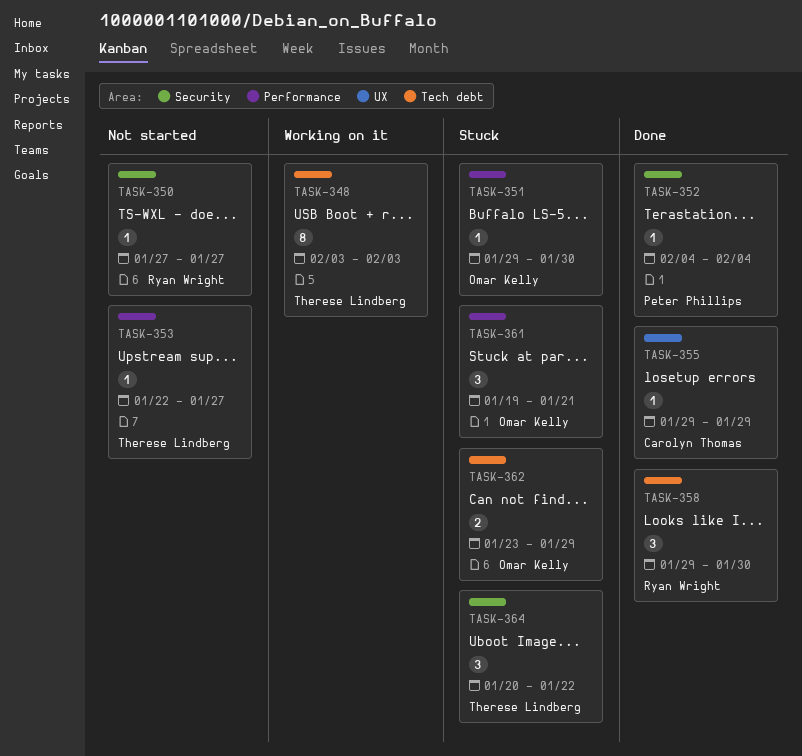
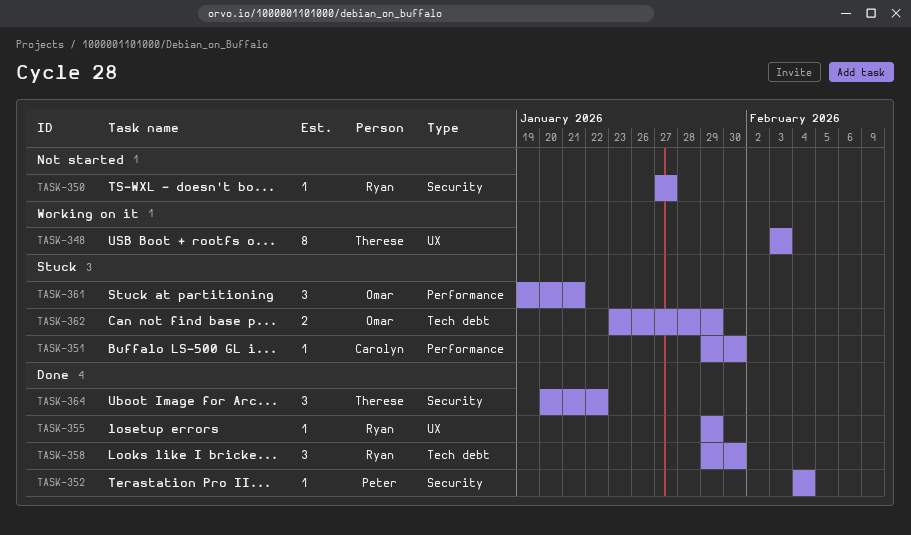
TASK-348, label: Tech debt -> UX
TASK-351, owner: Omar Kelly -> Carolyn Thomas
TASK-353: present -> none
TASK-355, owner: Carolyn Thomas -> Ryan Wright
TASK-364, status: Stuck -> Done

